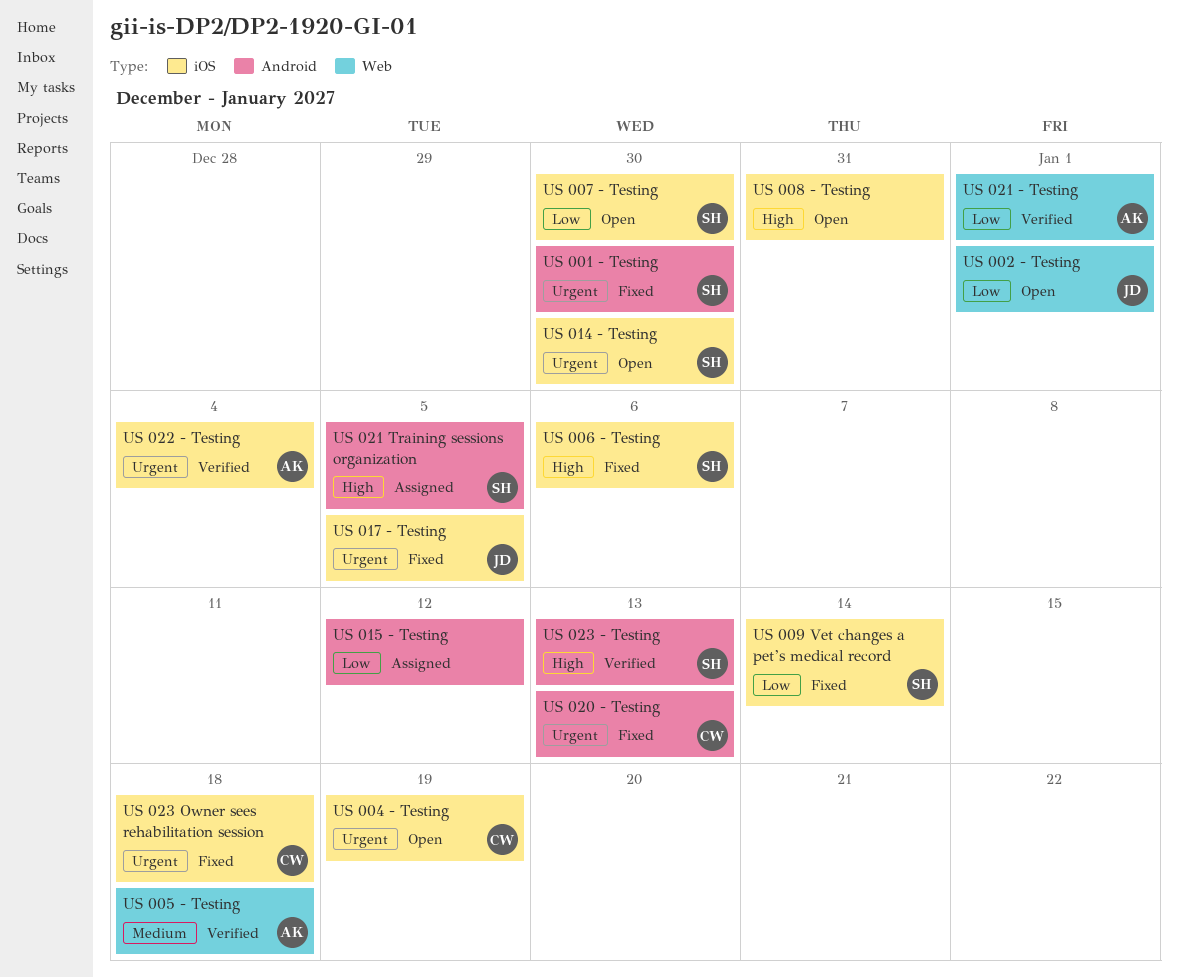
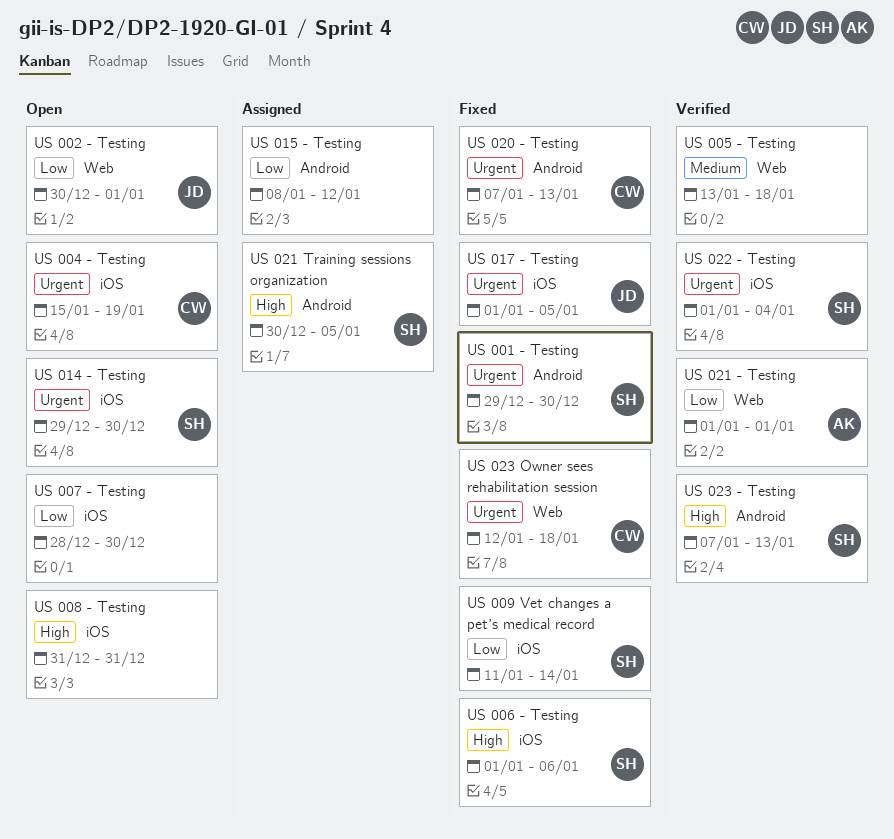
US 005 - Testing, owner: AK -> none
US 007 - Testing, owner: SH -> none
US 022 - Testing, owner: AK -> SH
US 023 Owner sees rehabilitation session, label: iOS -> Web

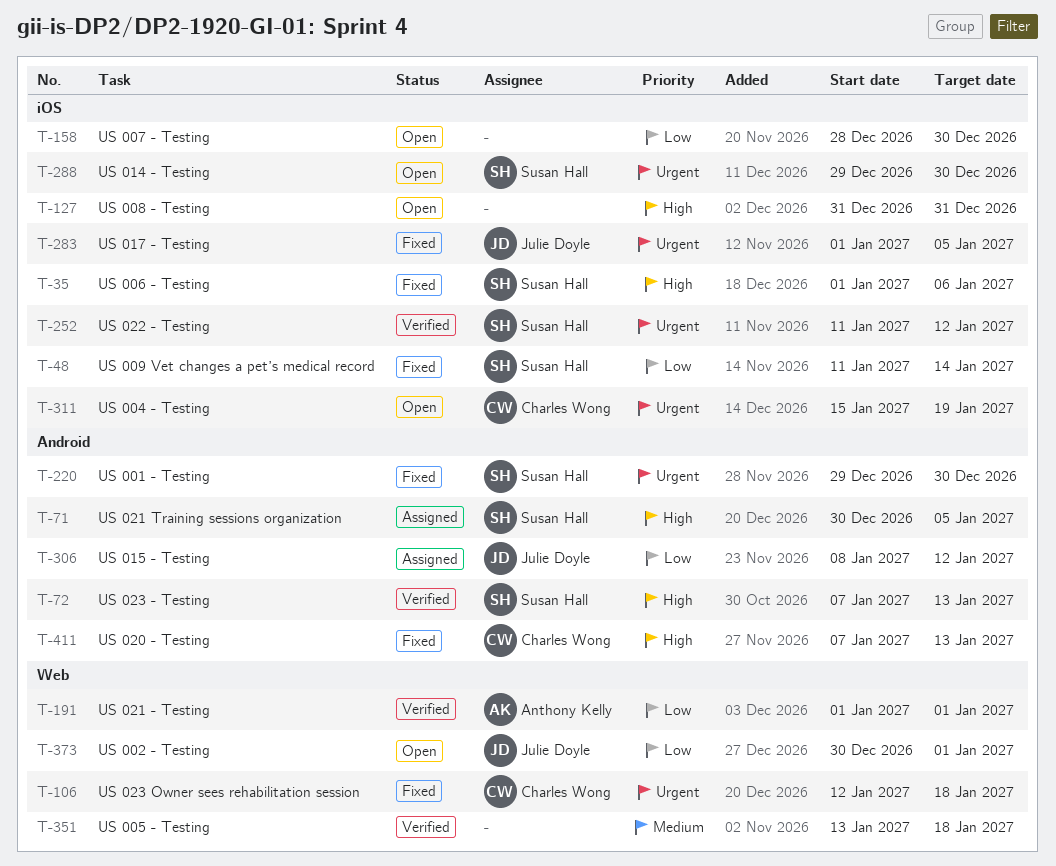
US 015 - Testing, owner: none -> Julie Doyle
US 020 - Testing, priority: Urgent -> High
US 022 - Testing, start: Jan 1 -> Jan 11
US 022 - Testing, due: Jan 4 -> Jan 12

